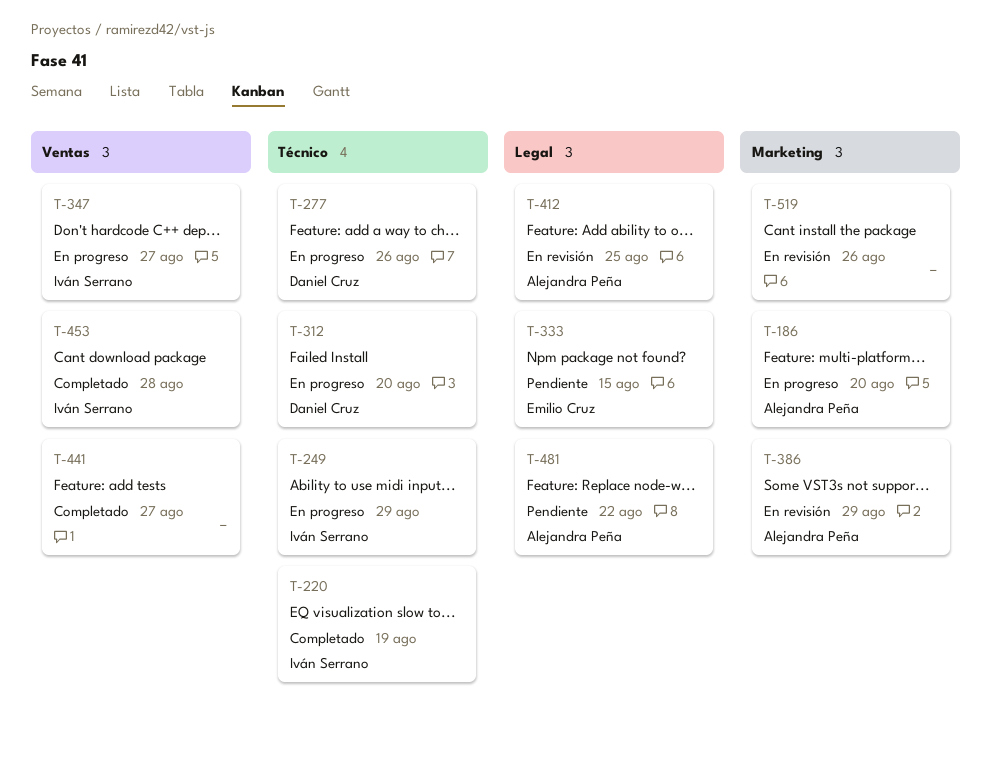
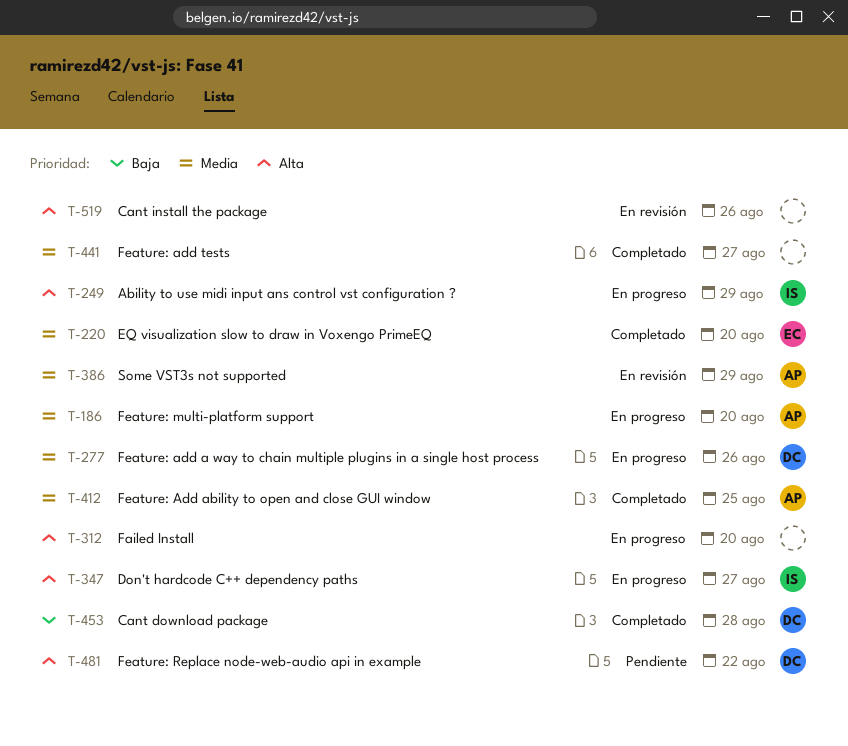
T-220, owner: Iván Serrano -> Emilio Cruz
T-220, due: Aug 19 -> Aug 20
T-312, owner: Daniel Cruz -> none
T-333: present -> none
T-412, status: En revisión -> Completado
T-453, owner: Iván Serrano -> Daniel Cruz
T-481, owner: Alejandra Peña -> Daniel Cruz

